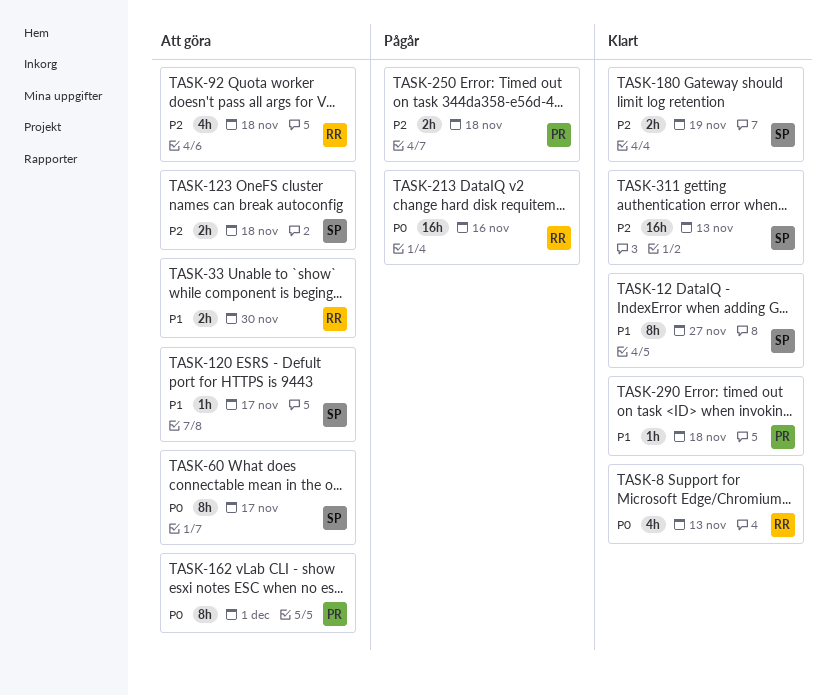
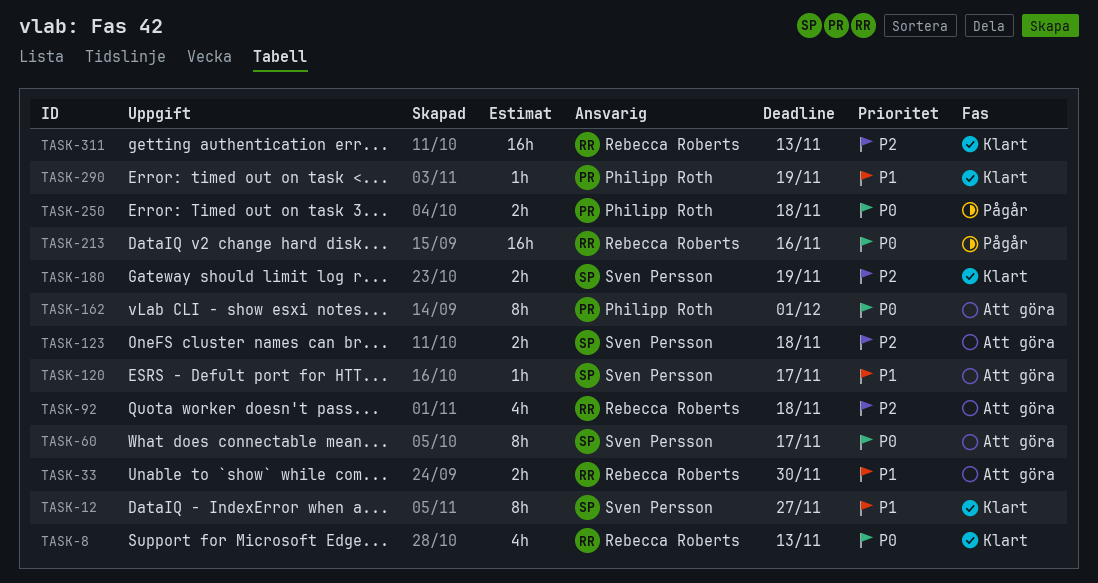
TASK-250, priority: P2 -> P0
TASK-290, due: Nov 18 -> Nov 19
TASK-311, owner: Sven Persson -> Rebecca Roberts

